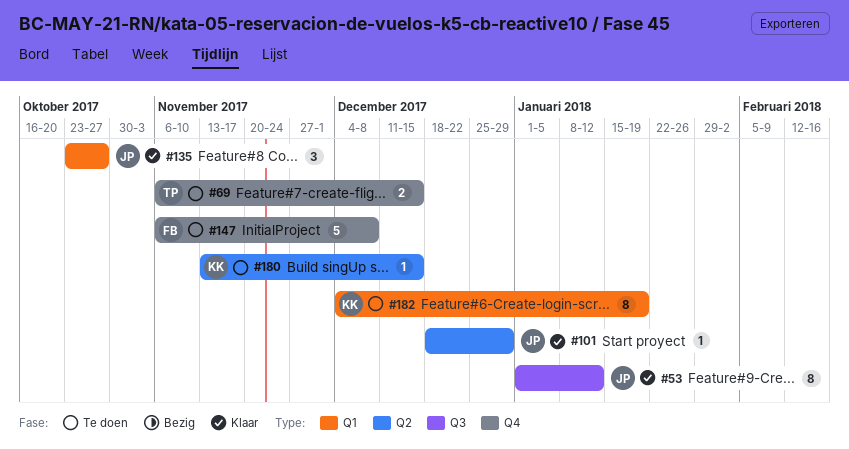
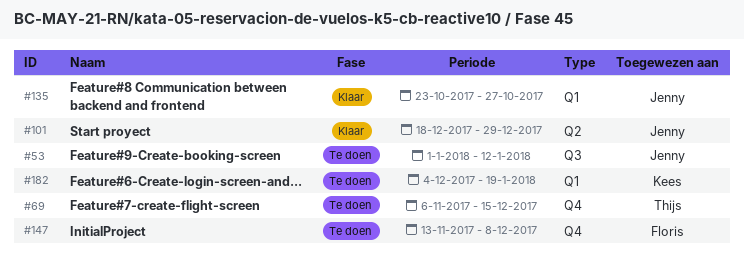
#53, status: Klaar -> Te doen
#147, start: Nov 6 -> Nov 13
#180: present -> none

